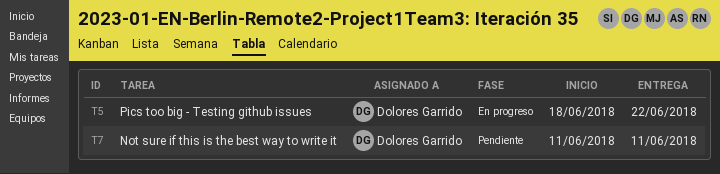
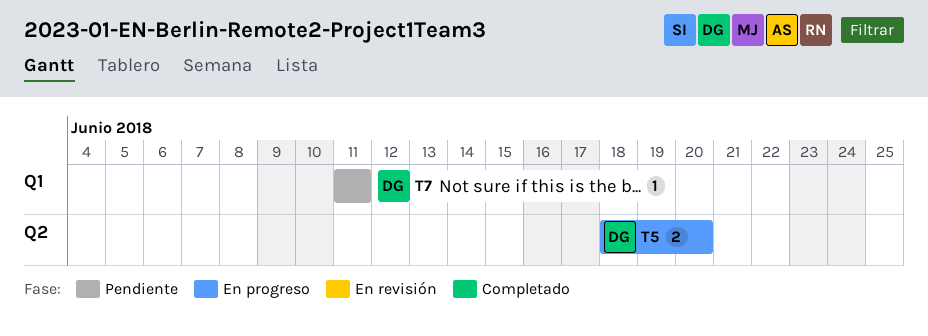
T5, due: Jun 22 -> Jun 20

